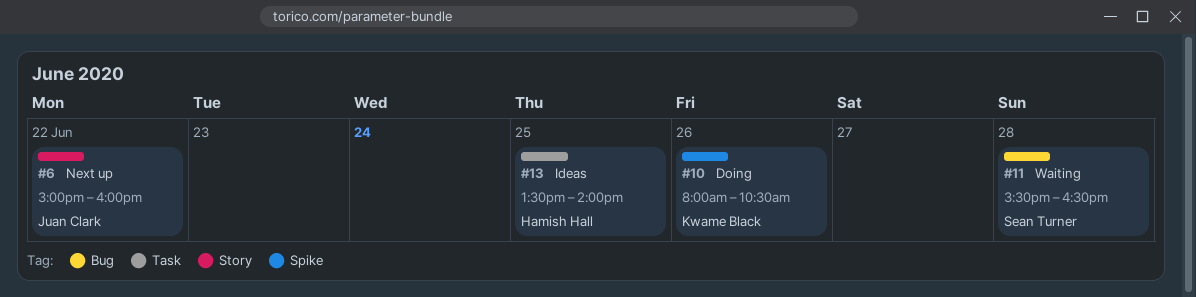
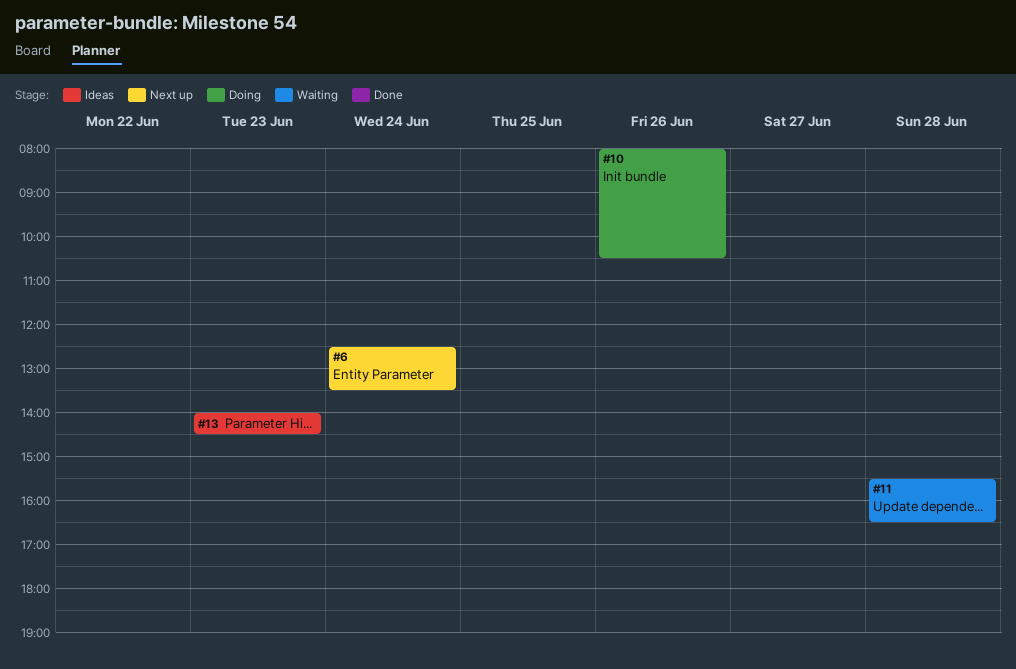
#6, day: Jun 22 -> Jun 24
#6, begins: 15:00 -> 12:30
#6, ends: 16:00 -> 13:30
#13, day: Jun 25 -> Jun 23
#13, begins: 13:30 -> 14:00
#13, ends: 14:00 -> 14:30

